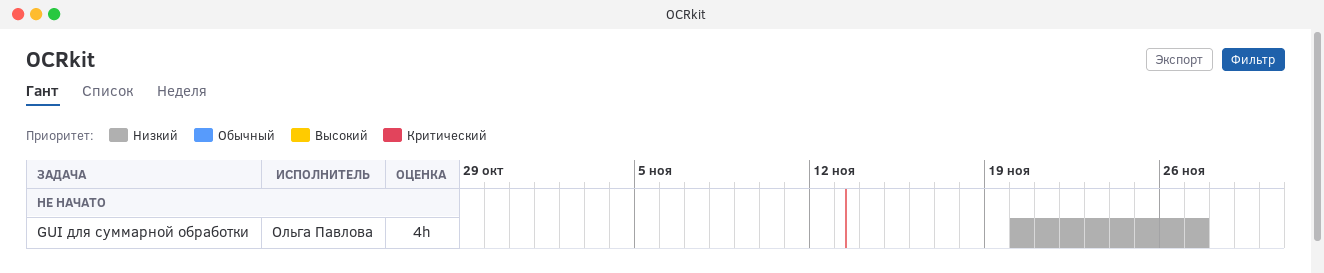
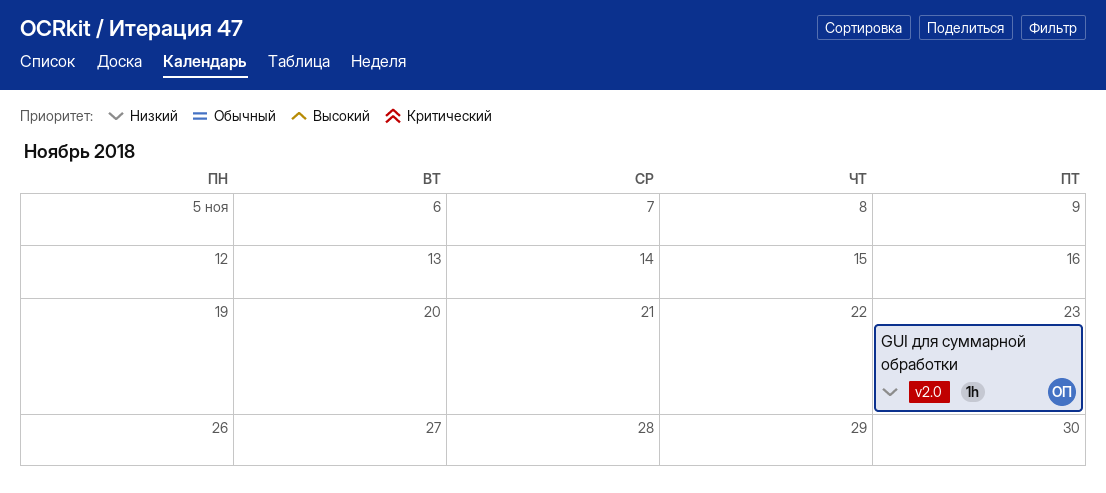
GUI для суммарной обработки, estimate: 4h -> 1h
GUI для суммарной обработки, due: Nov 27 -> Nov 23

